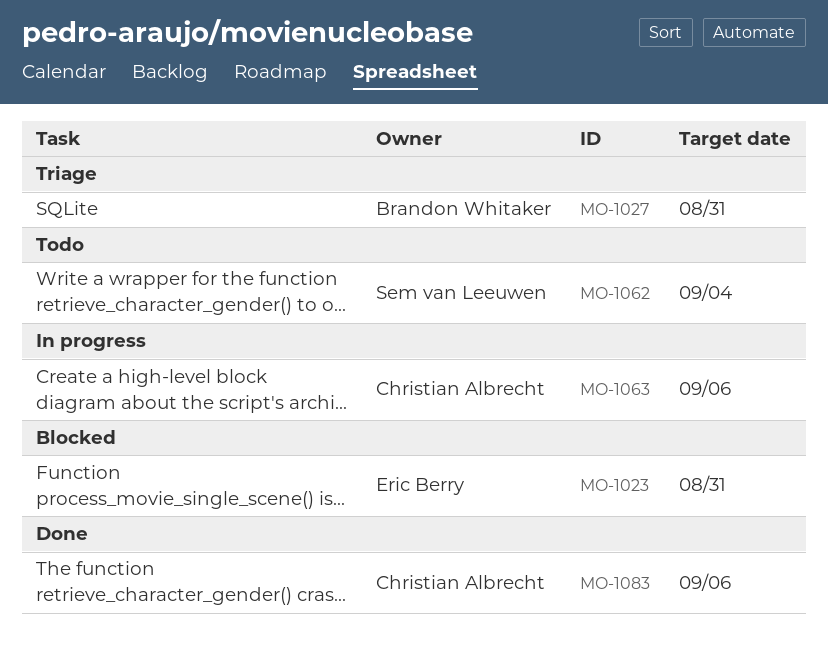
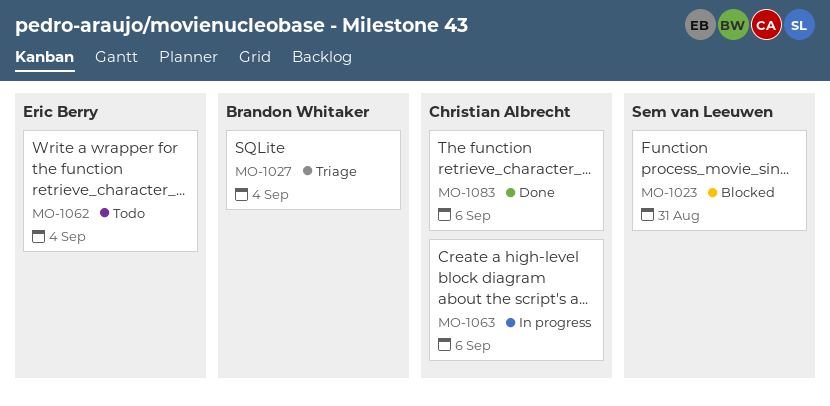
MO-1023, owner: Eric Berry -> Sem van Leeuwen
MO-1027, due: Aug 31 -> Sep 4
MO-1062, owner: Sem van Leeuwen -> Eric Berry

